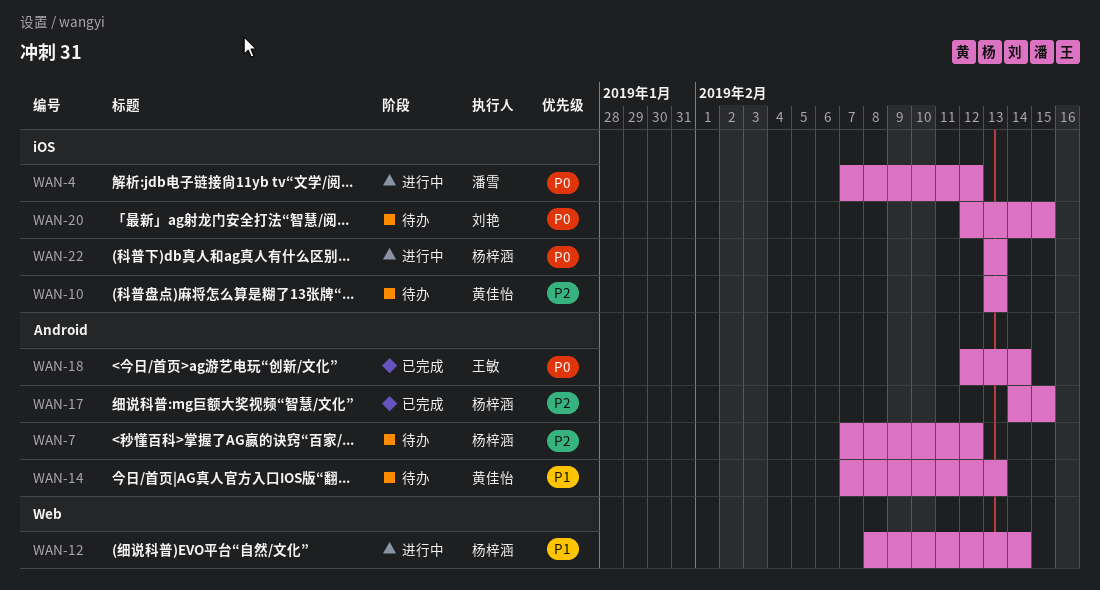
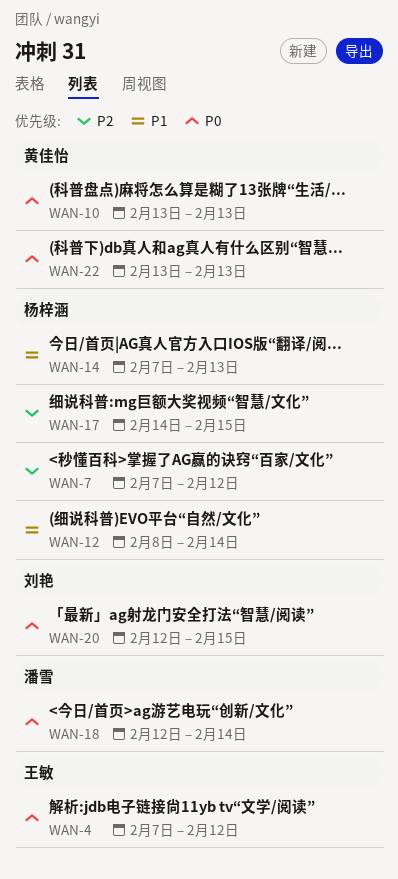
WAN-4, owner: 潘雪 -> 王敏
WAN-10, priority: P2 -> P0
WAN-14, owner: 黄佳怡 -> 杨梓涵
WAN-18, owner: 王敏 -> 潘雪
WAN-22, owner: 杨梓涵 -> 黄佳怡

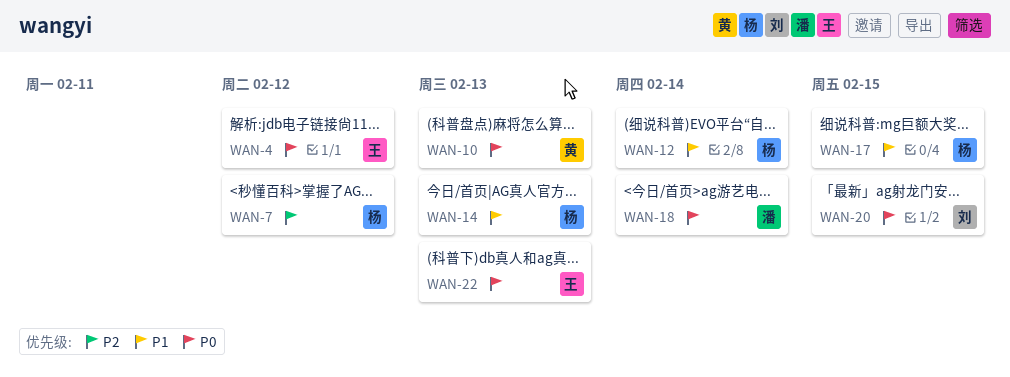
WAN-17, priority: P2 -> P1
WAN-22, owner: 黄佳怡 -> 王敏

